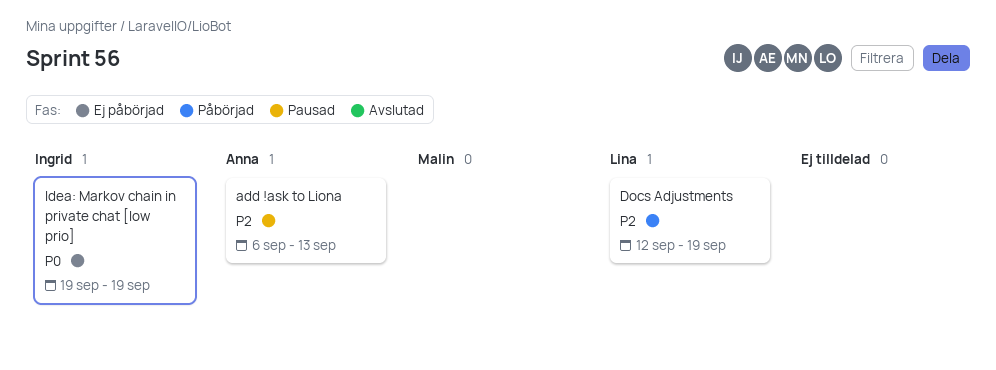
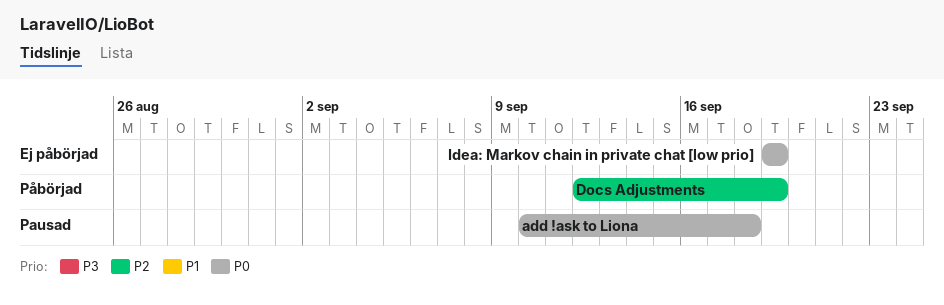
add !ask to Liona, priority: P2 -> P0
add !ask to Liona, start: Sep 6 -> Sep 10
add !ask to Liona, due: Sep 13 -> Sep 18

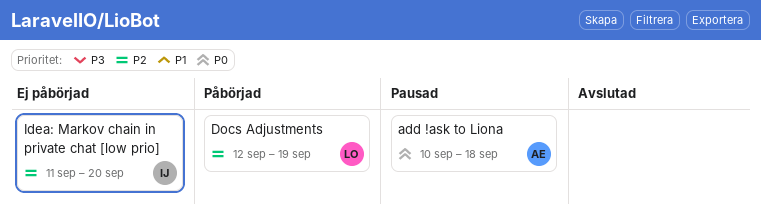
Idea: Markov chain in private chat [low prio], priority: P0 -> P2
Idea: Markov chain in private chat [low prio], start: Sep 19 -> Sep 11
Idea: Markov chain in private chat [low prio], due: Sep 19 -> Sep 20

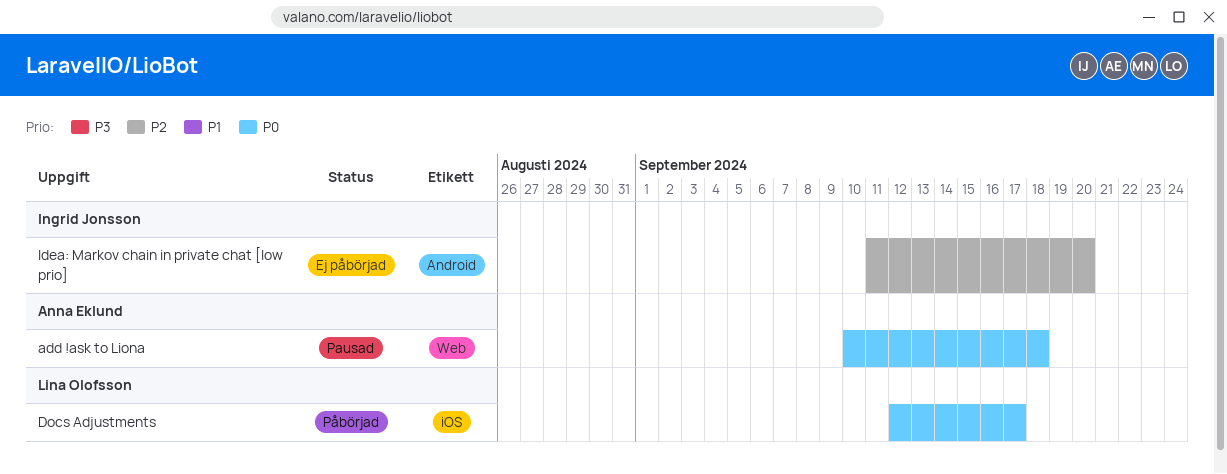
Docs Adjustments, priority: P2 -> P0
Docs Adjustments, due: Sep 19 -> Sep 17

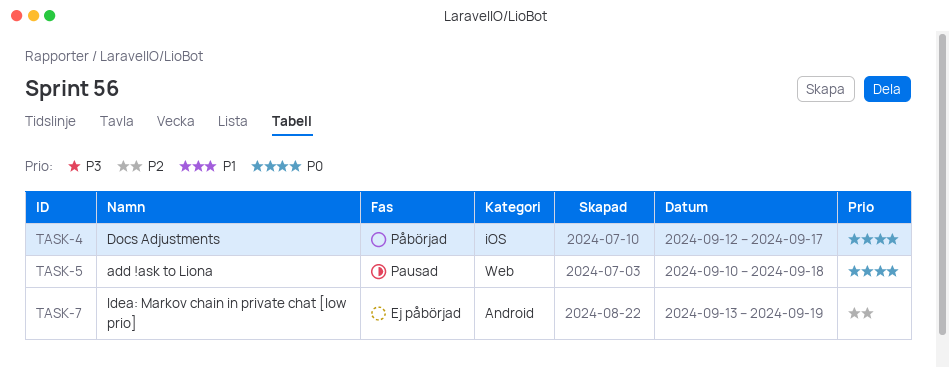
Idea: Markov chain in private chat [low prio], start: Sep 11 -> Sep 13
Idea: Markov chain in private chat [low prio], due: Sep 20 -> Sep 19

